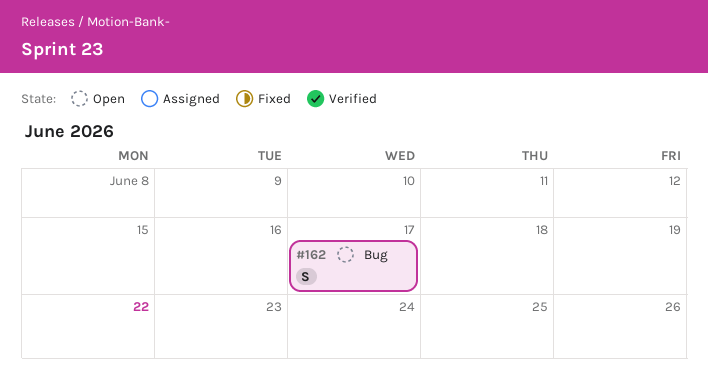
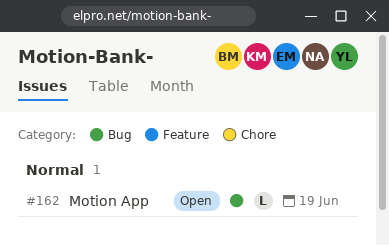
#162, estimate: S -> L
#162, due: Jun 17 -> Jun 19

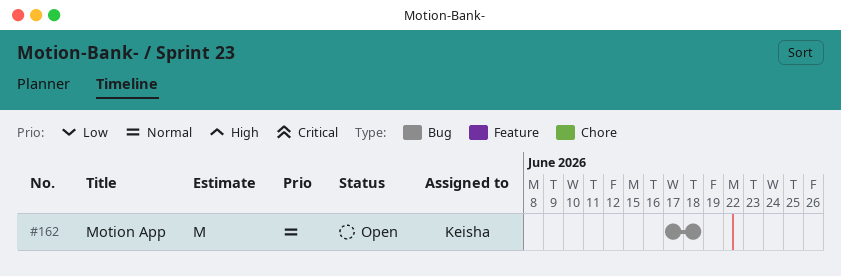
#162, estimate: L -> M
#162, due: Jun 19 -> Jun 18

